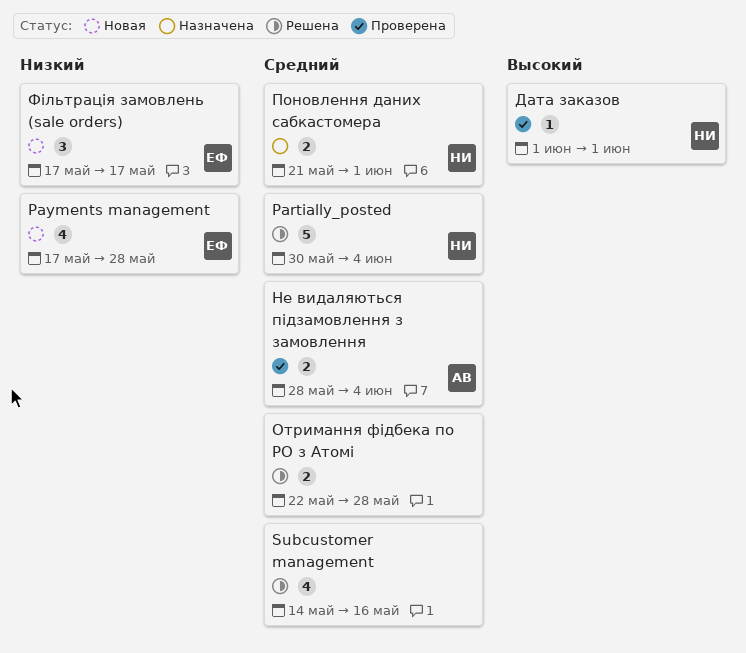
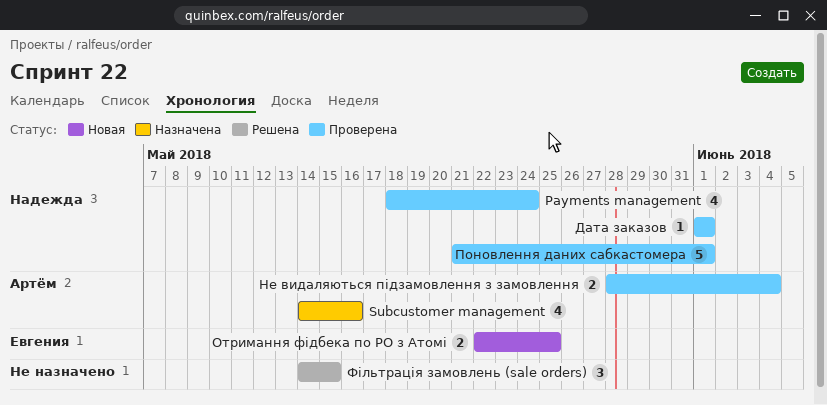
Partially_posted: present -> none
Payments management, status: Новая -> Проверена
Payments management, owner: Евгения -> Надежда
Payments management, start: May 17 -> May 18
Payments management, due: May 28 -> May 24
Subcustomer management, status: Решена -> Назначена
Subcustomer management, owner: none -> Артём
Отримання фідбека по РО з Атомі, status: Решена -> Новая
Отримання фідбека по РО з Атомі, owner: none -> Евгения
Отримання фідбека по РО з Атомі, due: May 28 -> May 25
Поновлення даних сабкастомера, status: Назначена -> Проверена
Поновлення даних сабкастомера, estimate: 2 -> 5
Фільтрація замовлень (sale orders), status: Новая -> Решена
Фільтрація замовлень (sale orders), owner: Евгения -> none
Фільтрація замовлень (sale orders), start: May 17 -> May 14
Фільтрація замовлень (sale orders), due: May 17 -> May 15

